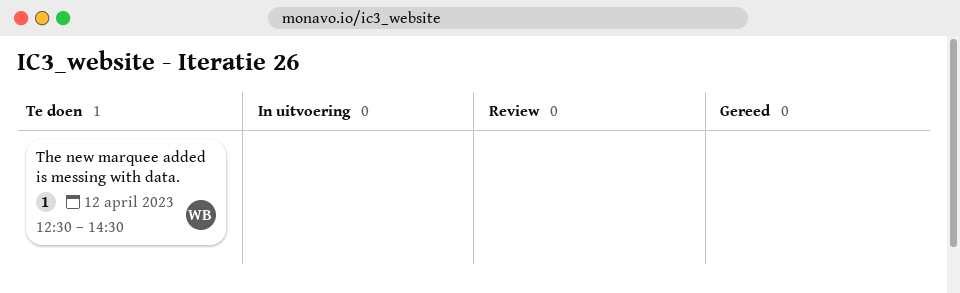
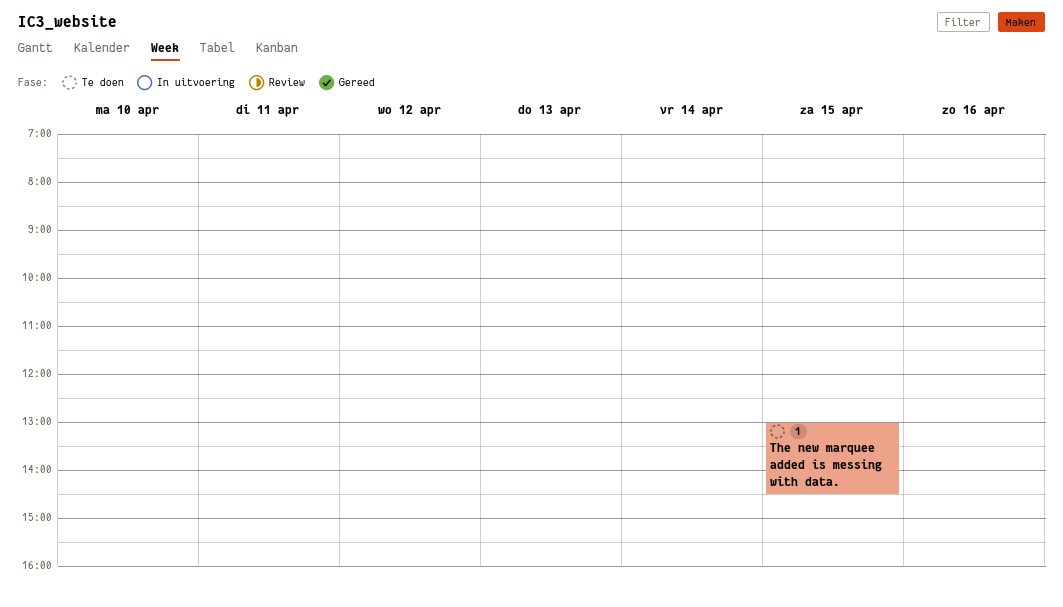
The new marquee added is messing with data., day: Apr 12 -> Apr 15
The new marquee added is messing with data., begins: 12:30 -> 13:00

